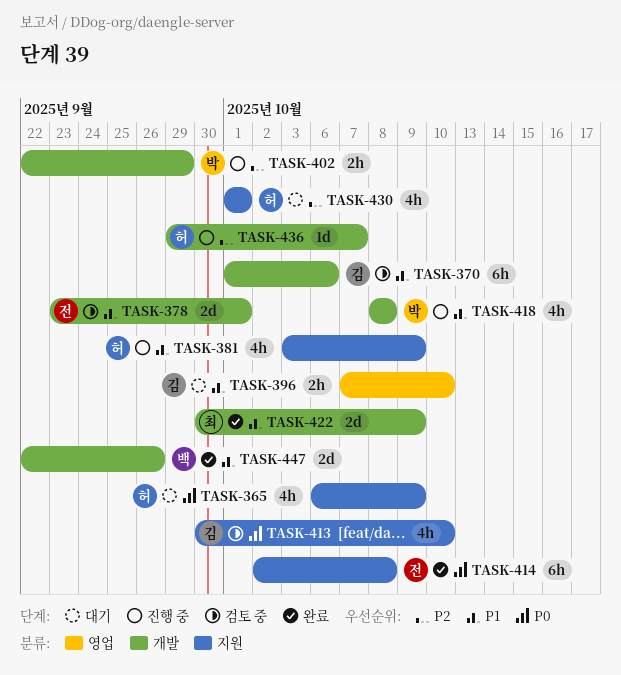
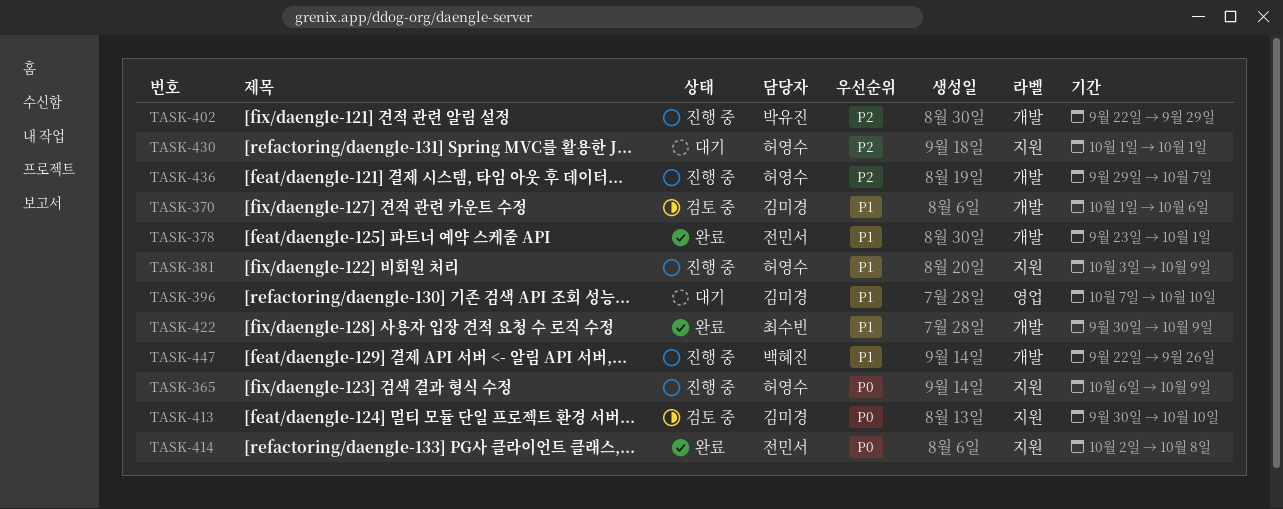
TASK-365, status: 대기 -> 진행 중
TASK-378, status: 검토 중 -> 완료
TASK-418: present -> none
TASK-447, status: 완료 -> 진행 중

